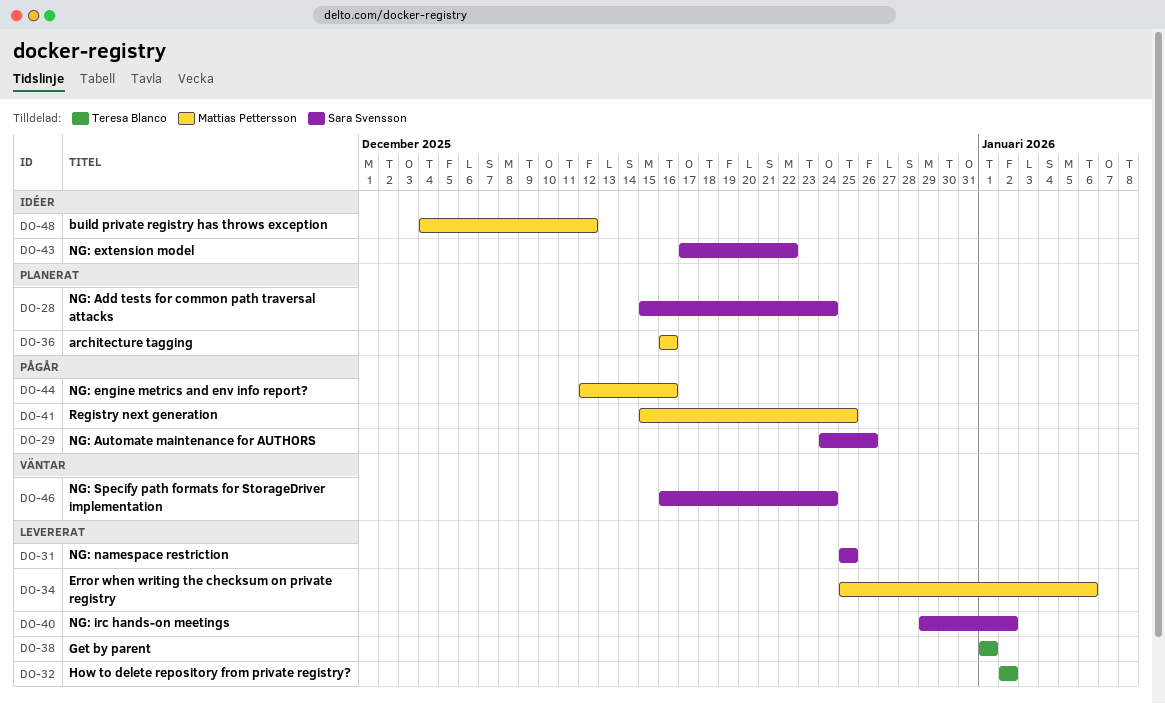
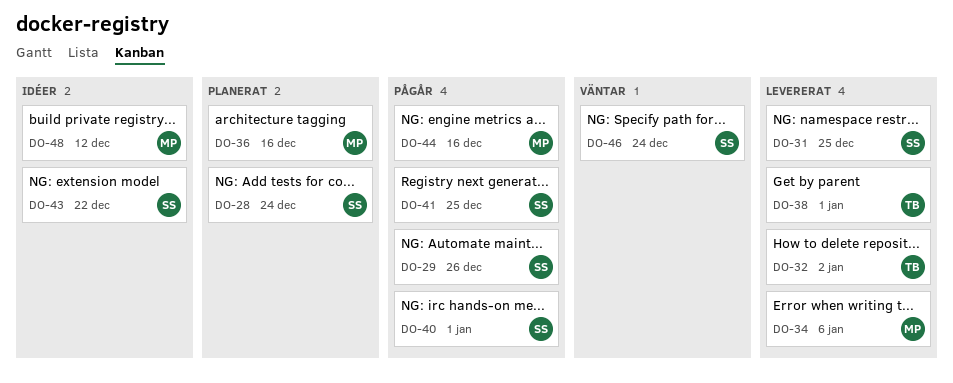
DO-40, status: Levererat -> Pågår
DO-40, due: Jan 2 -> Jan 1
DO-41, owner: Mattias Pettersson -> Sara Svensson

